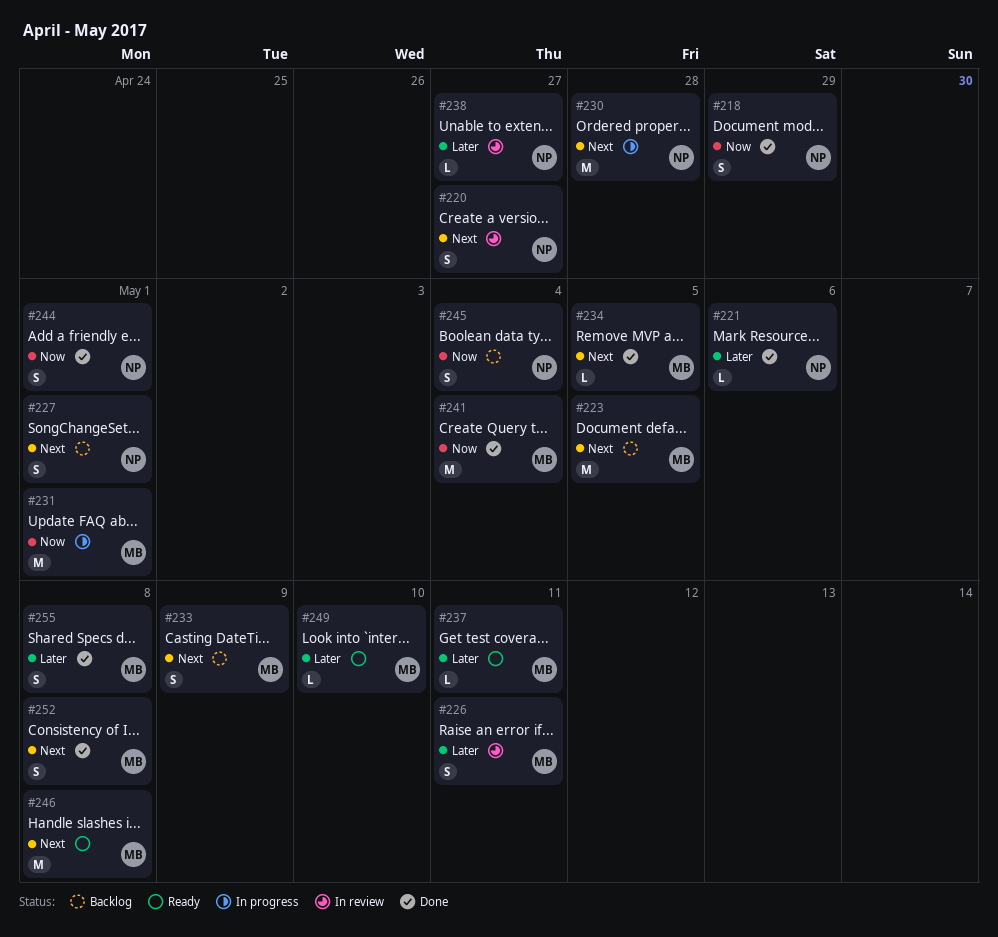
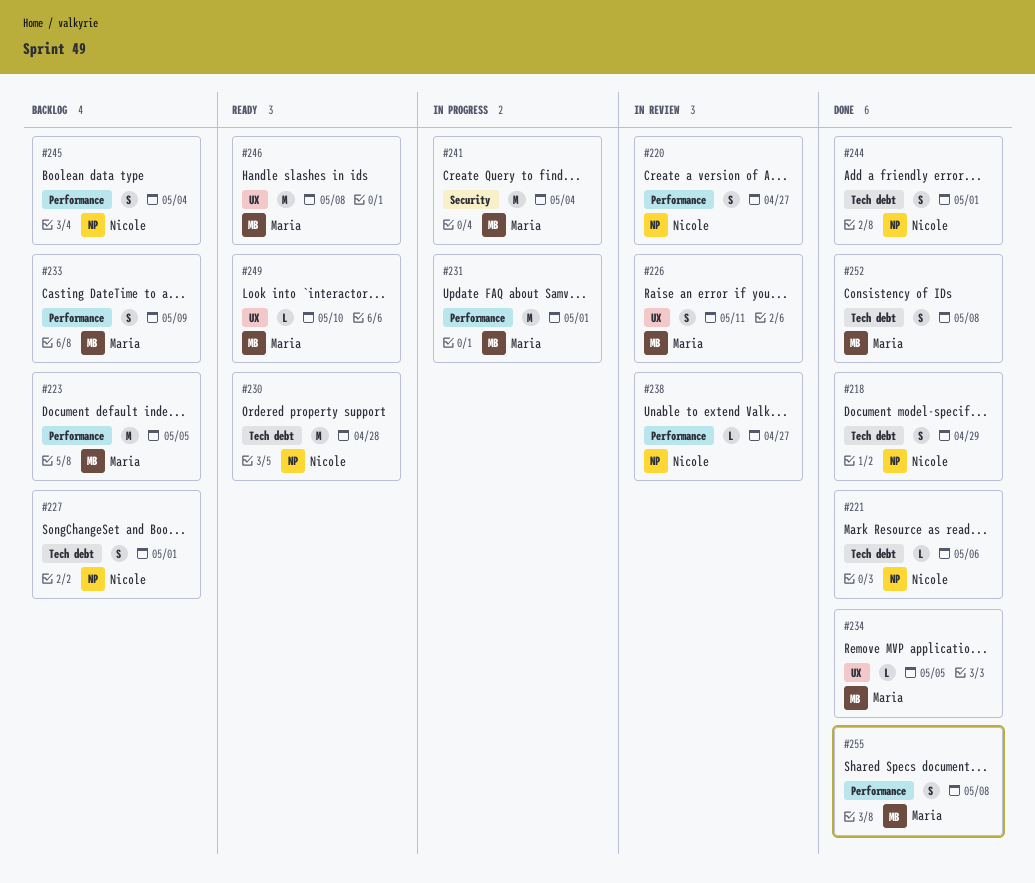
#230, status: In progress -> Ready
#237: present -> none
#241, status: Done -> In progress

